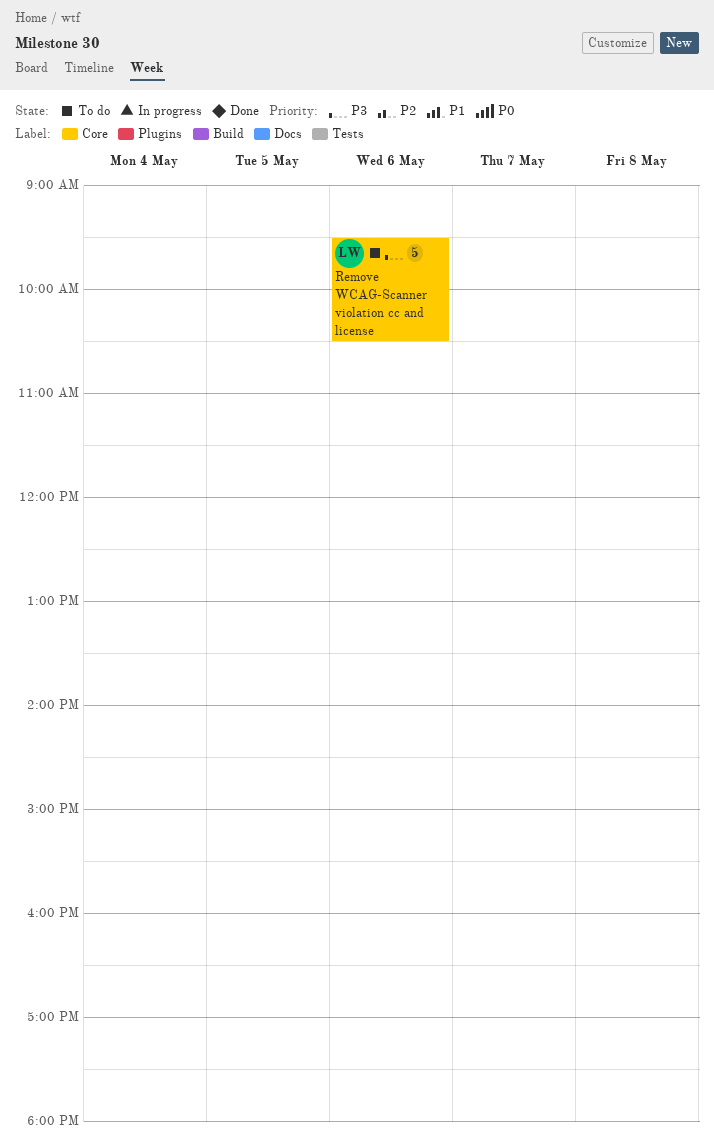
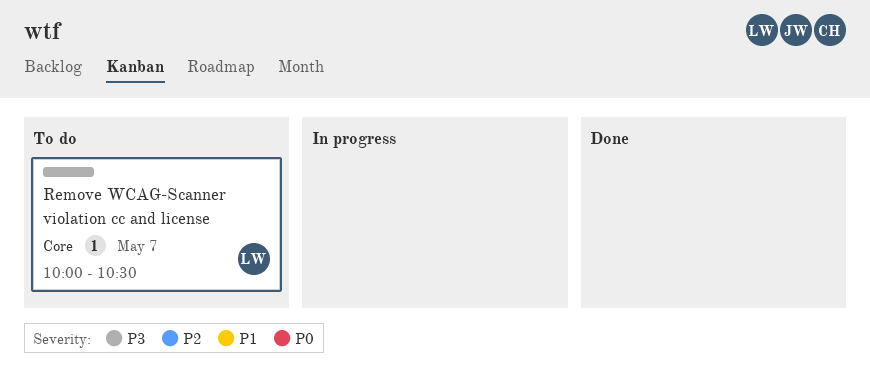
Remove WCAG-Scanner violation cc and license, estimate: 5 -> 1
Remove WCAG-Scanner violation cc and license, day: May 6 -> May 7
Remove WCAG-Scanner violation cc and license, begins: 09:30 -> 10:00

